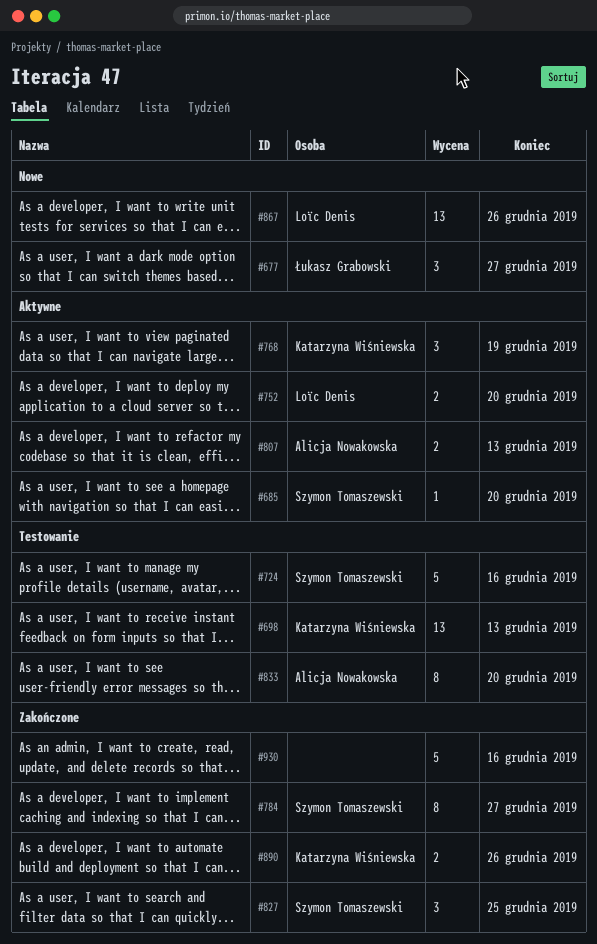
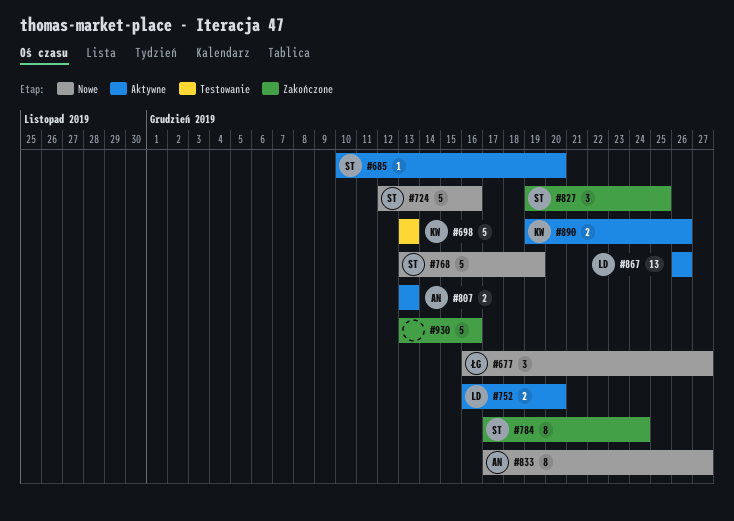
#698, estimate: 13 -> 5
#724, status: Testowanie -> Nowe
#768, status: Aktywne -> Nowe
#768, owner: Katarzyna Wiśniewska -> Szymon Tomaszewski
#768, estimate: 3 -> 5
#784, due: Dec 27 -> Dec 24
#833, status: Testowanie -> Nowe
#833, due: Dec 20 -> Dec 27
#867, status: Nowe -> Aktywne
#890, status: Zakończone -> Aktywne

